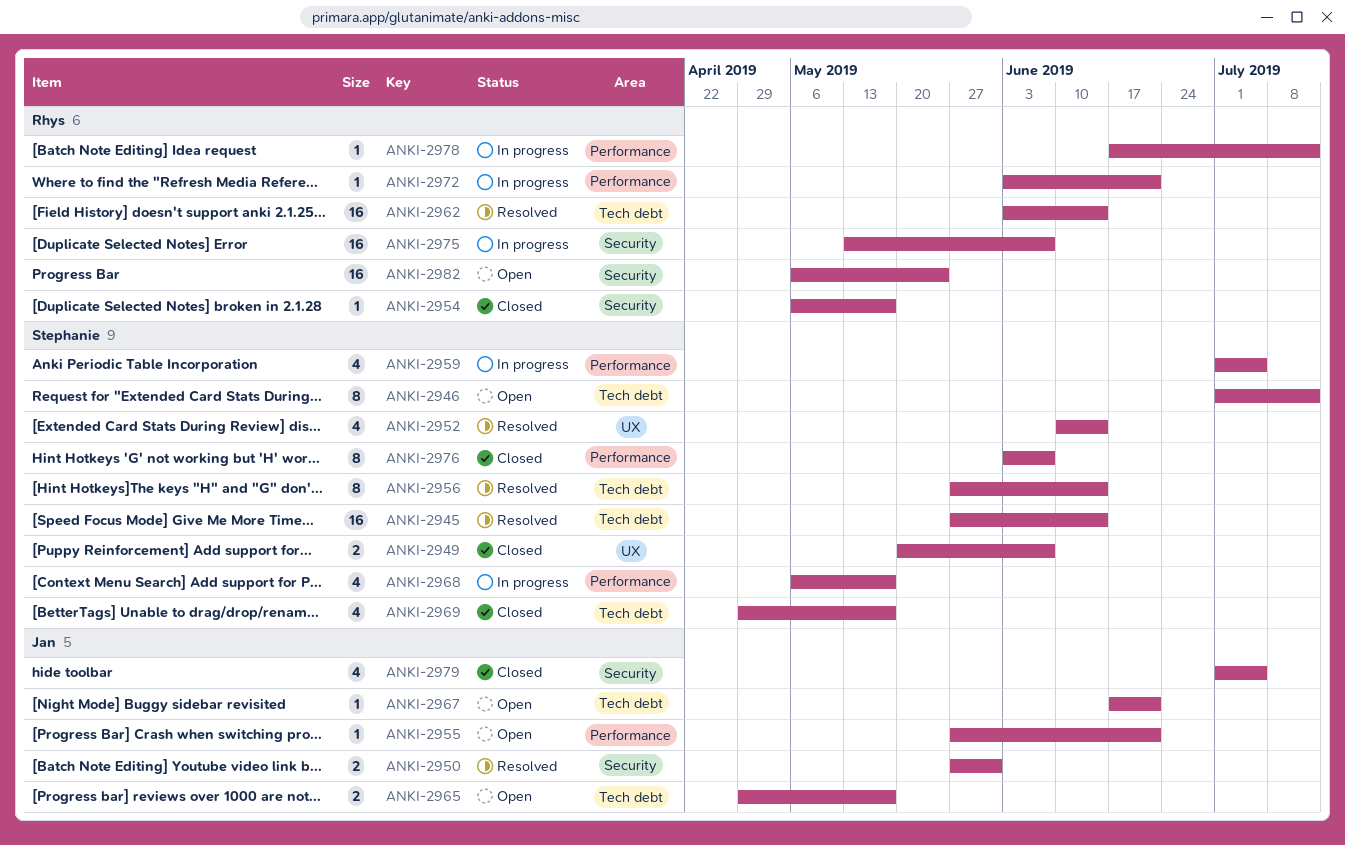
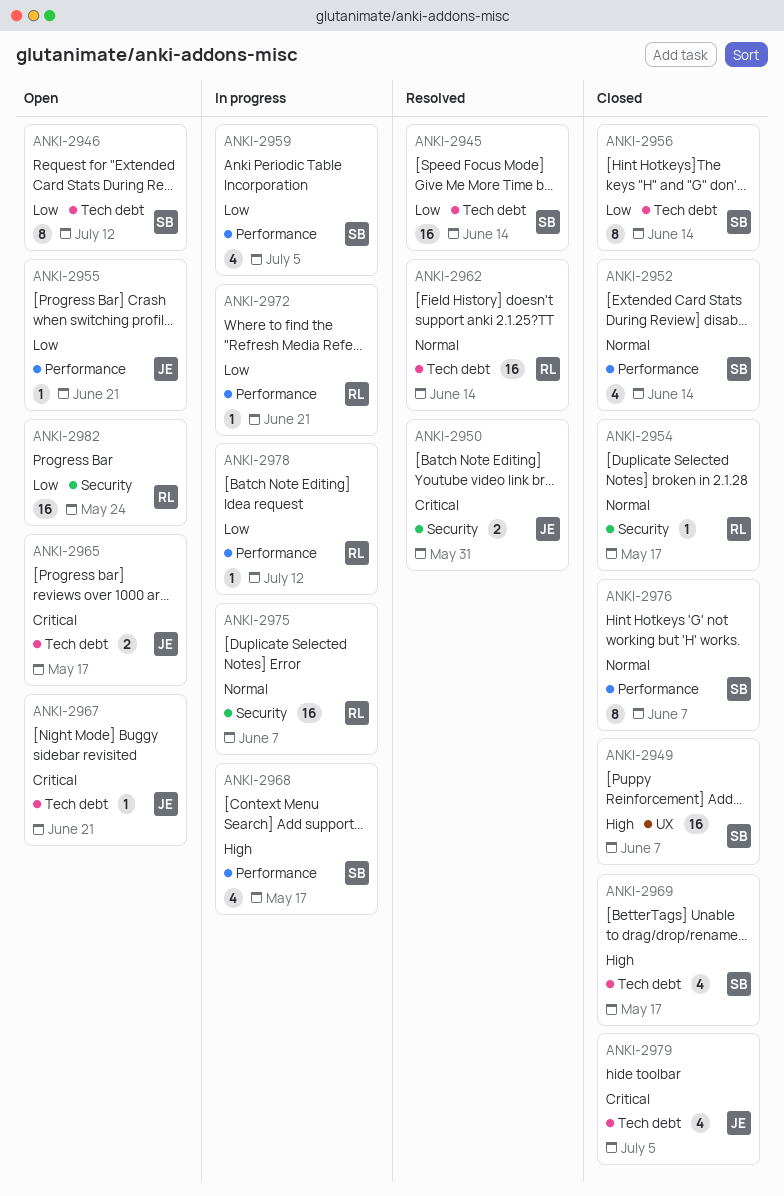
ANKI-2949, estimate: 2 -> 16
ANKI-2952, status: Resolved -> Closed
ANKI-2952, label: UX -> Performance
ANKI-2956, status: Resolved -> Closed
ANKI-2979, label: Security -> Tech debt

